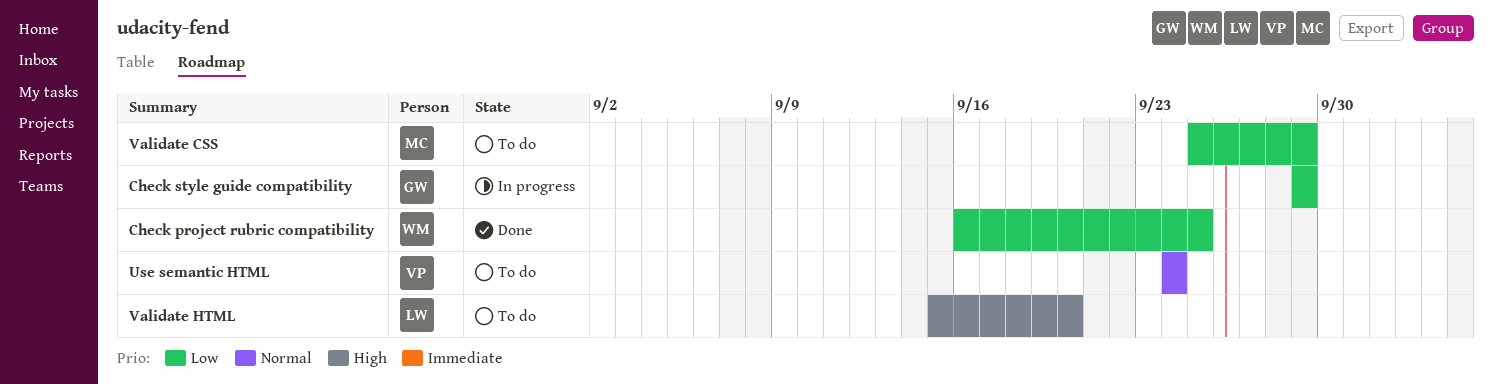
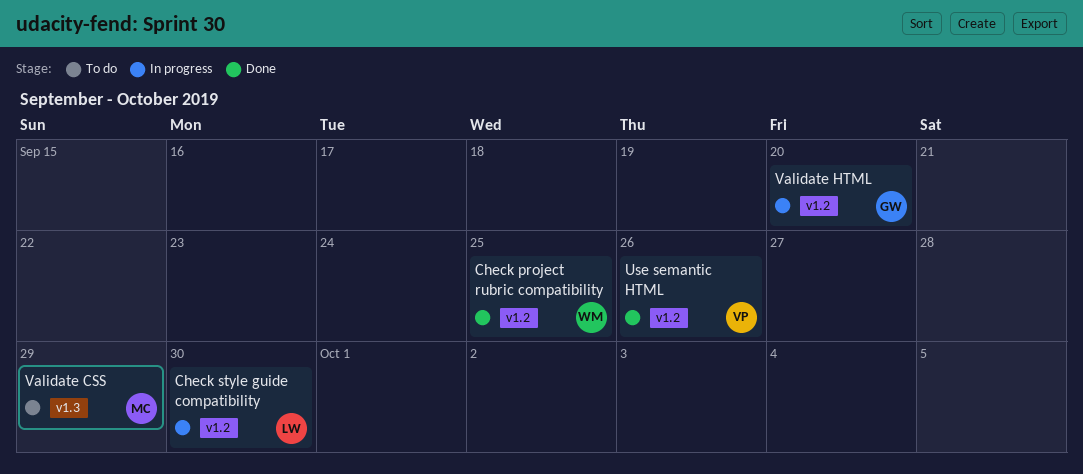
Check style guide compatibility, owner: GW -> LW
Check style guide compatibility, due: Sep 29 -> Sep 30
Use semantic HTML, status: To do -> Done
Use semantic HTML, due: Sep 24 -> Sep 26
Validate HTML, status: To do -> In progress
Validate HTML, owner: LW -> GW

